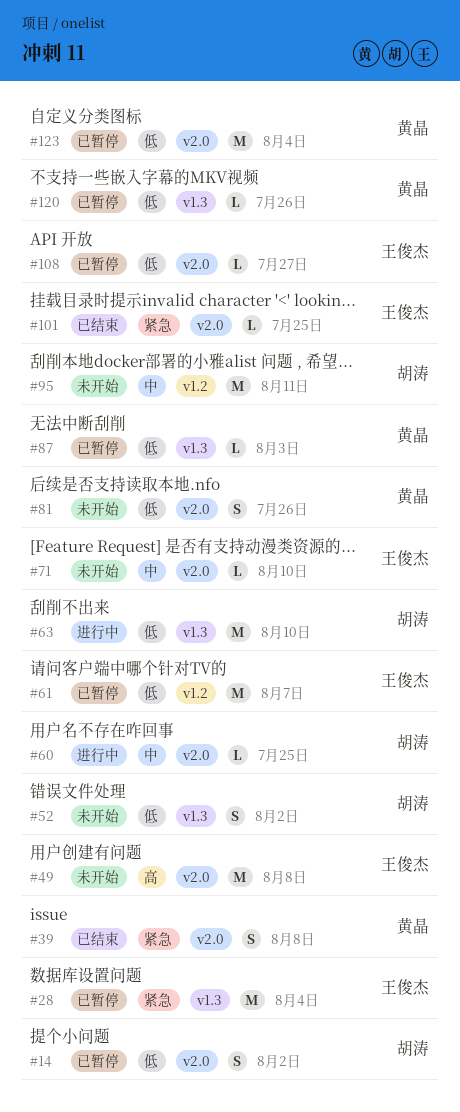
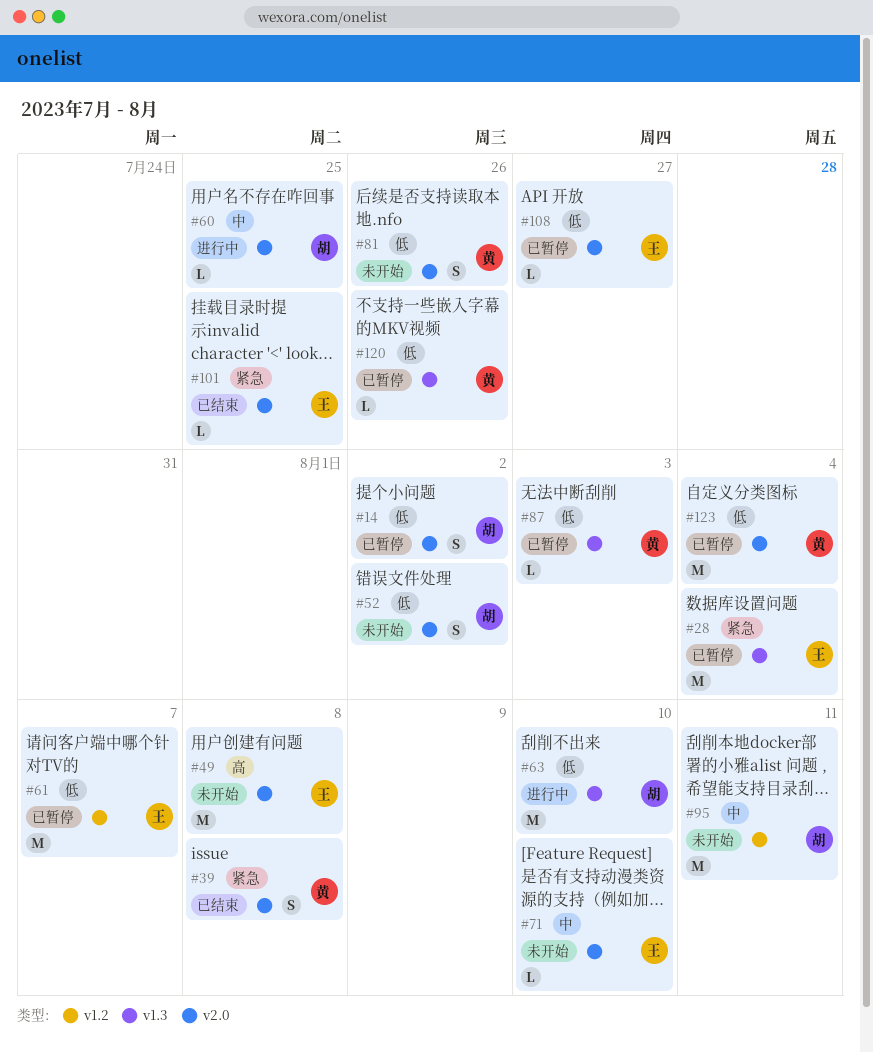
#52, label: v1.3 -> v2.0

